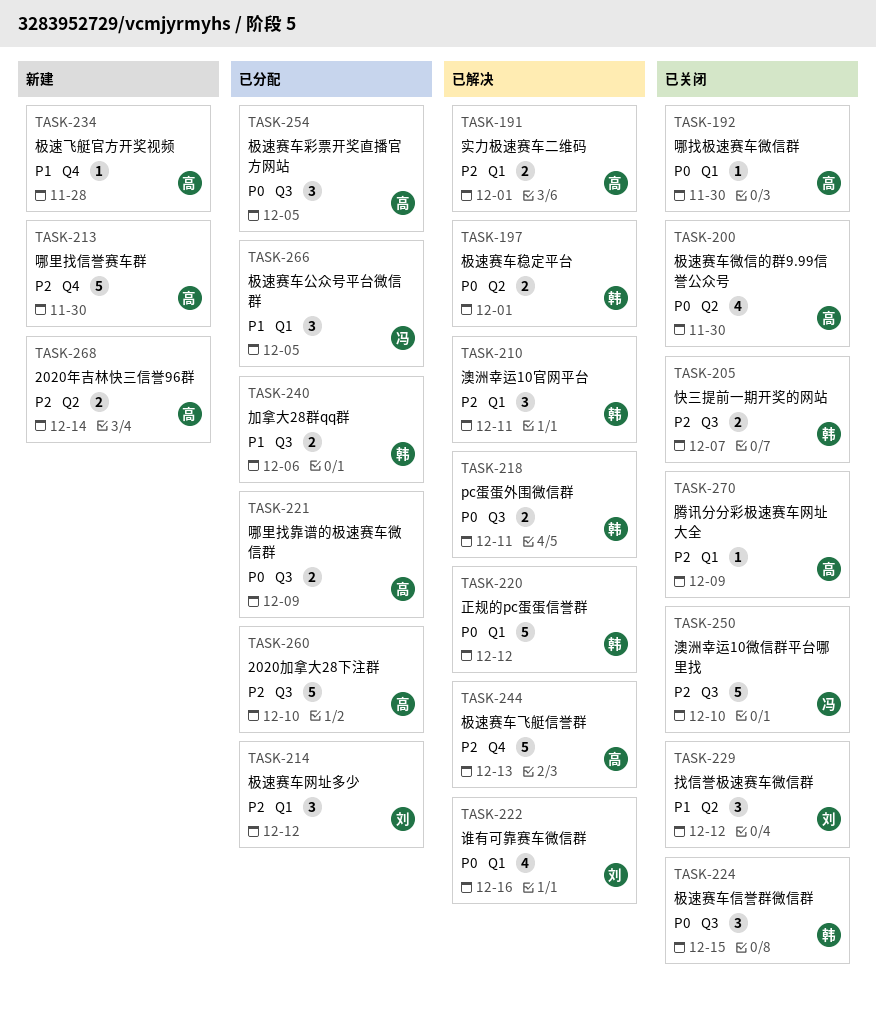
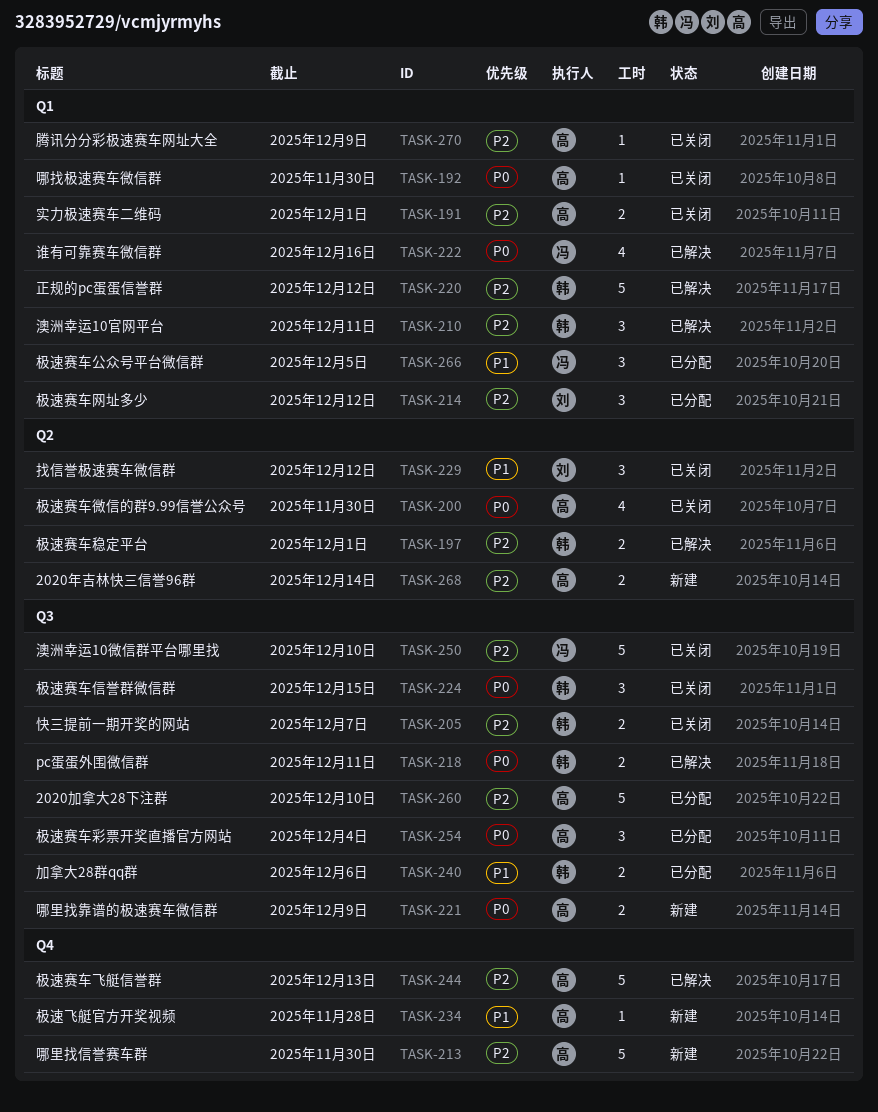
TASK-191, status: 已解决 -> 已关闭
TASK-197, priority: P0 -> P2
TASK-220, priority: P0 -> P2
TASK-221, status: 已分配 -> 新建
TASK-222, owner: 刘 -> 冯
TASK-254, due: Dec 5 -> Dec 4

